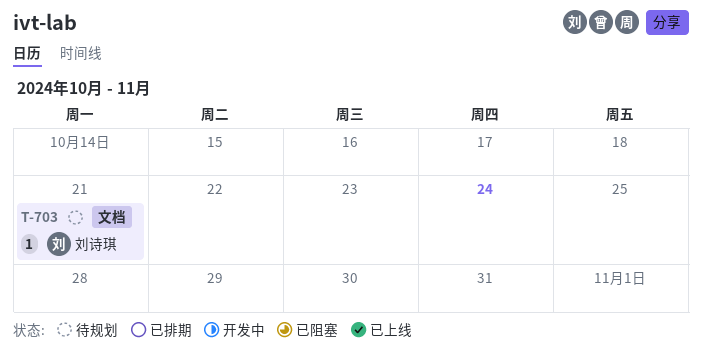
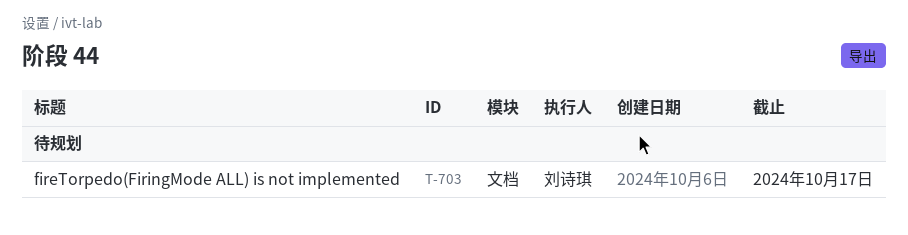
T-703, due: Oct 21 -> Oct 17

